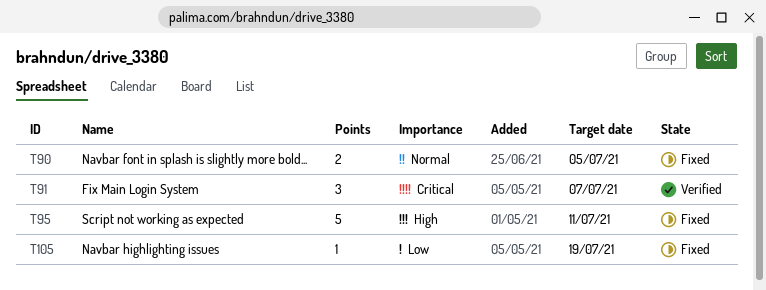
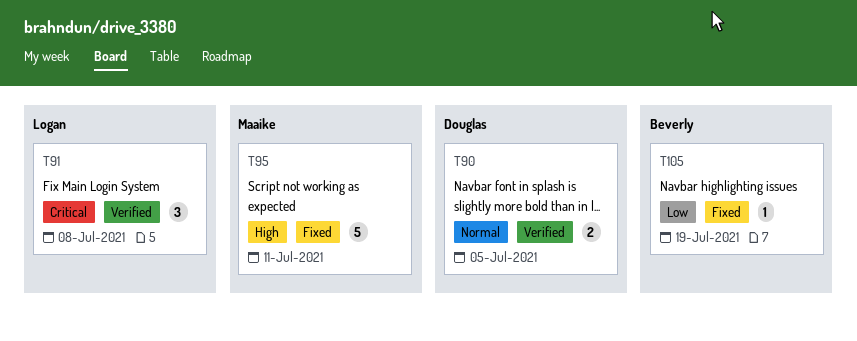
T90, status: Fixed -> Verified
T91, due: Jul 7 -> Jul 8

